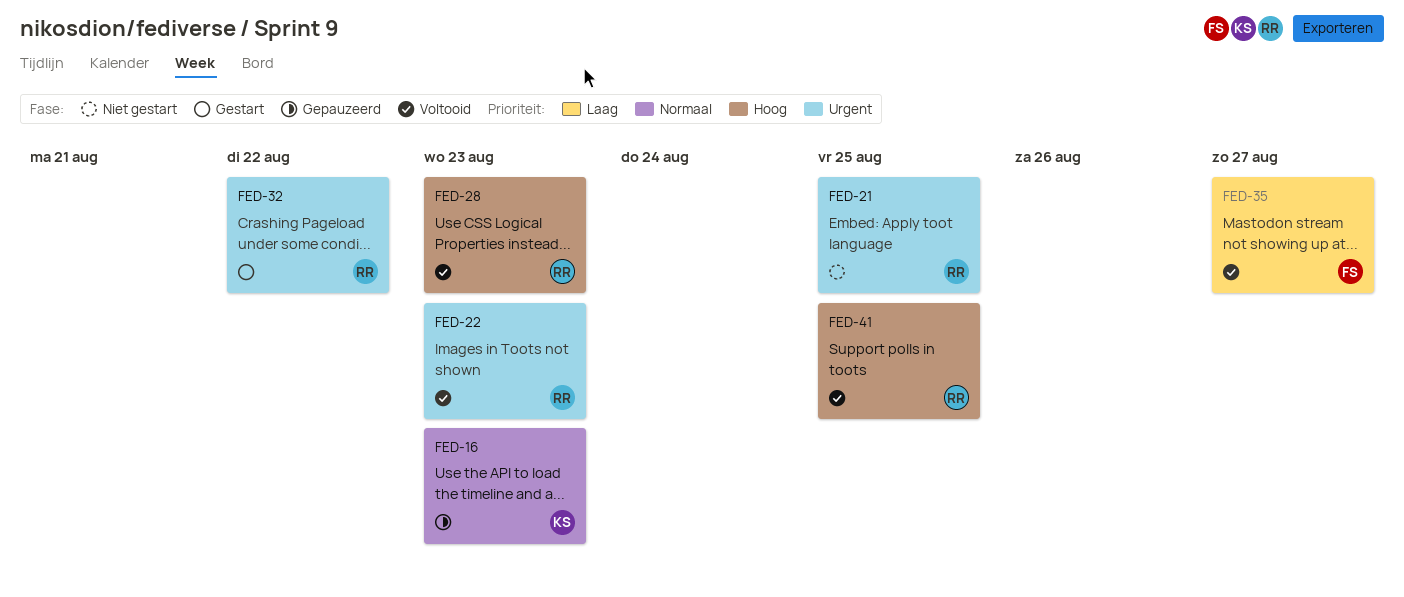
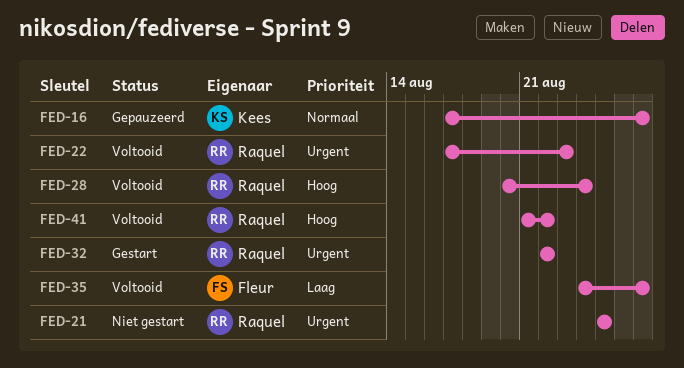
FED-16, due: Aug 23 -> Aug 27
FED-28, due: Aug 23 -> Aug 24
FED-41, due: Aug 25 -> Aug 22

